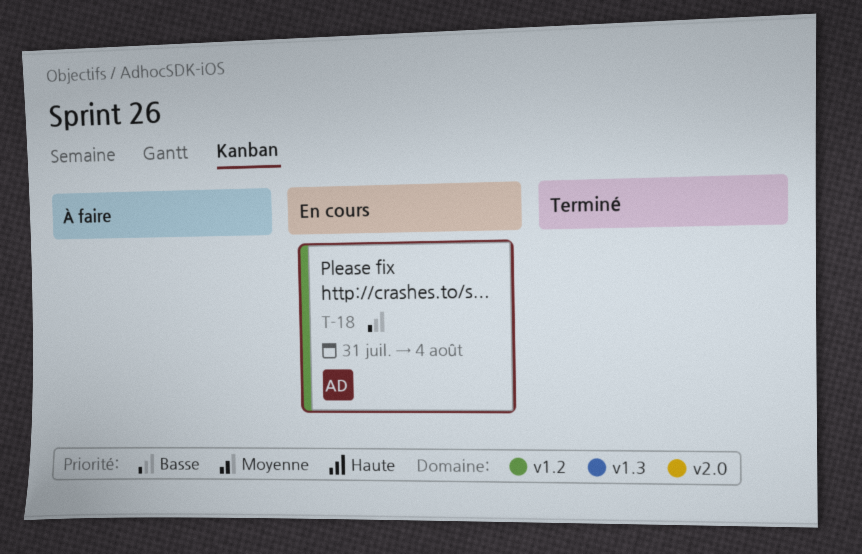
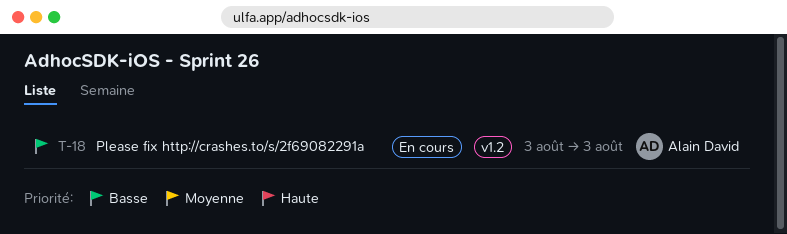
T-18, start: Jul 31 -> Aug 3
T-18, due: Aug 4 -> Aug 3

